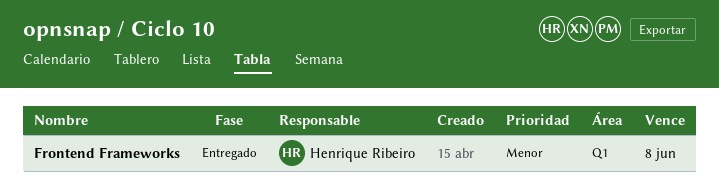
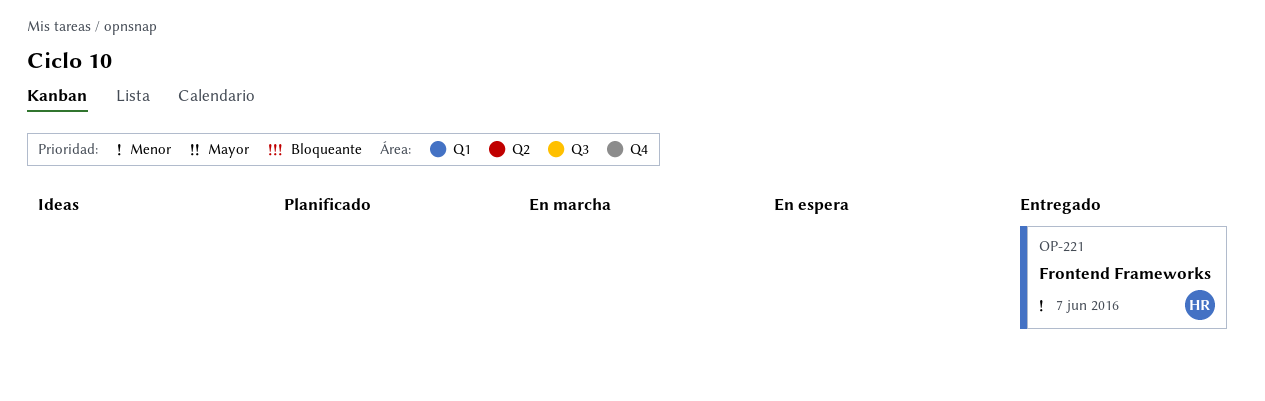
Frontend Frameworks, due: Jun 8 -> Jun 7

